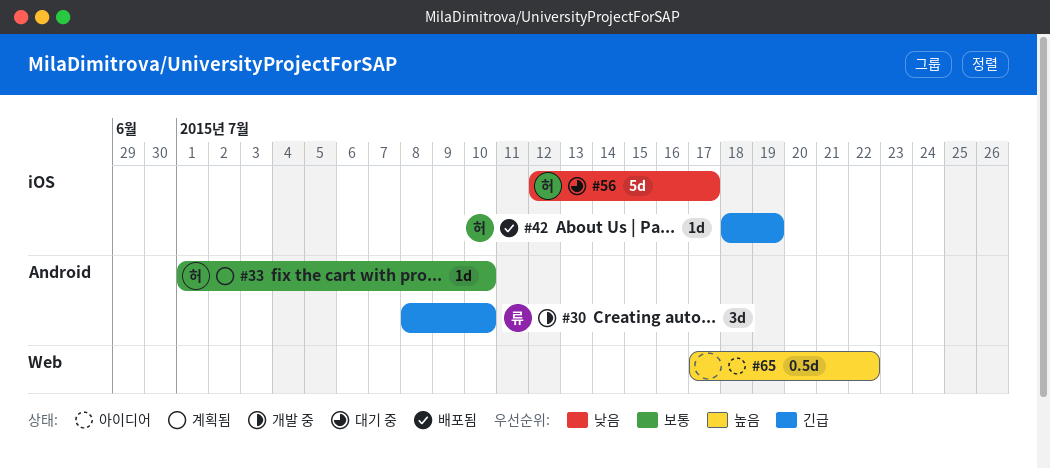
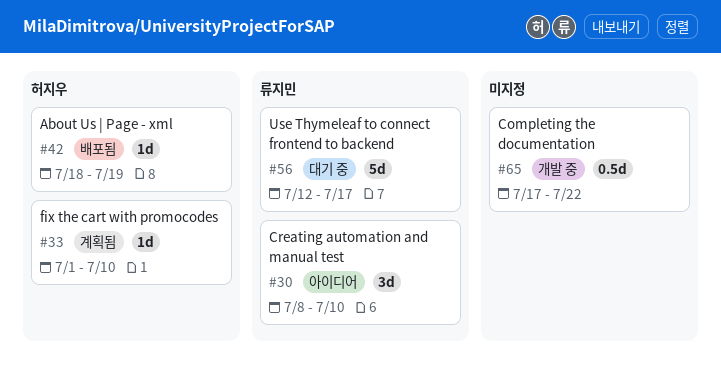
#30, status: 개발 중 -> 아이디어
#56, owner: 허지우 -> 류지민
#65, status: 아이디어 -> 개발 중

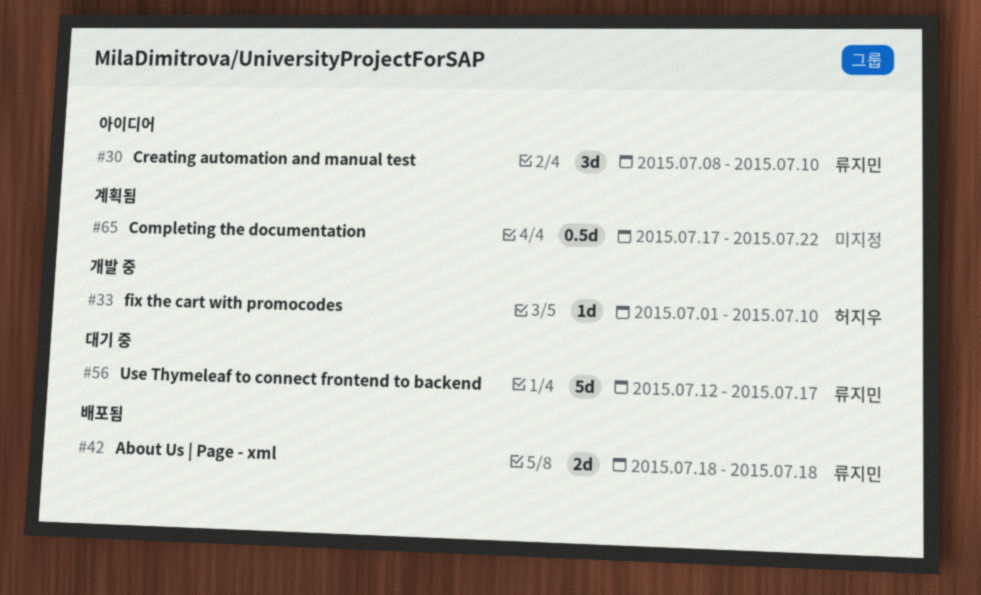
#33, status: 계획됨 -> 개발 중
#42, owner: 허지우 -> 류지민
#42, estimate: 1d -> 2d
#42, due: Jul 19 -> Jul 18
#65, status: 개발 중 -> 계획됨

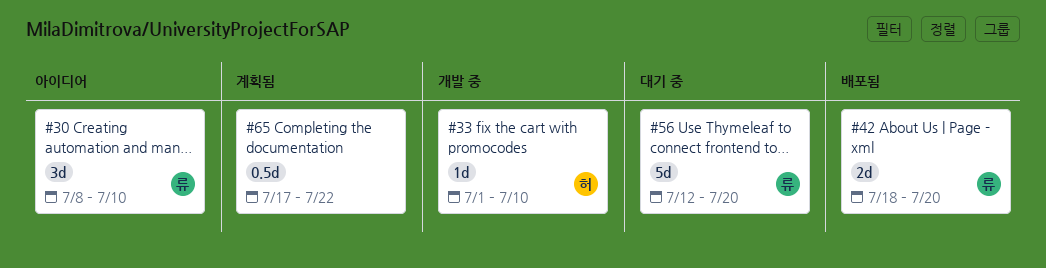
#42, due: Jul 18 -> Jul 20
#56, due: Jul 17 -> Jul 20

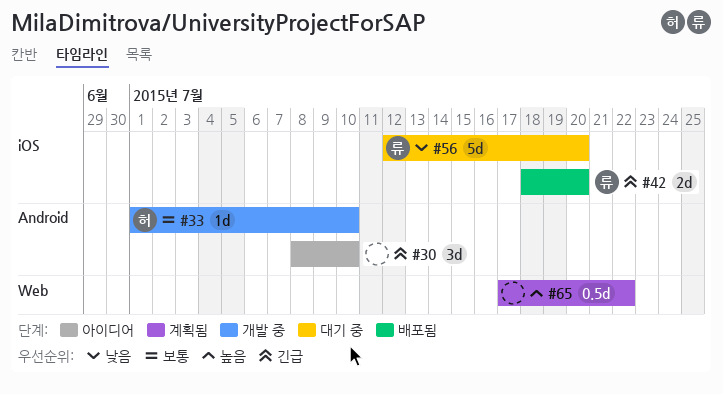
#30, owner: 류 -> none

